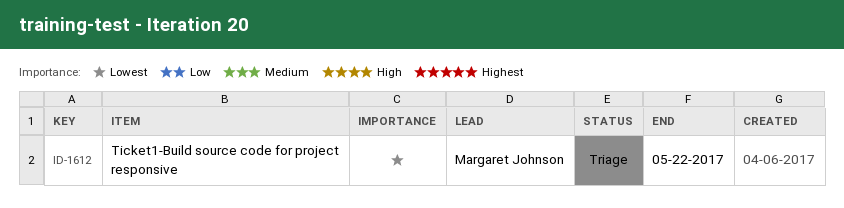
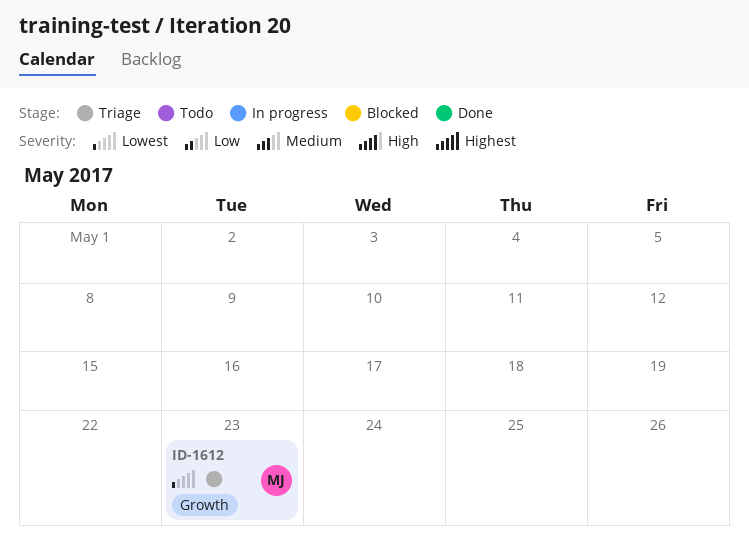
ID-1612, due: May 22 -> May 23

